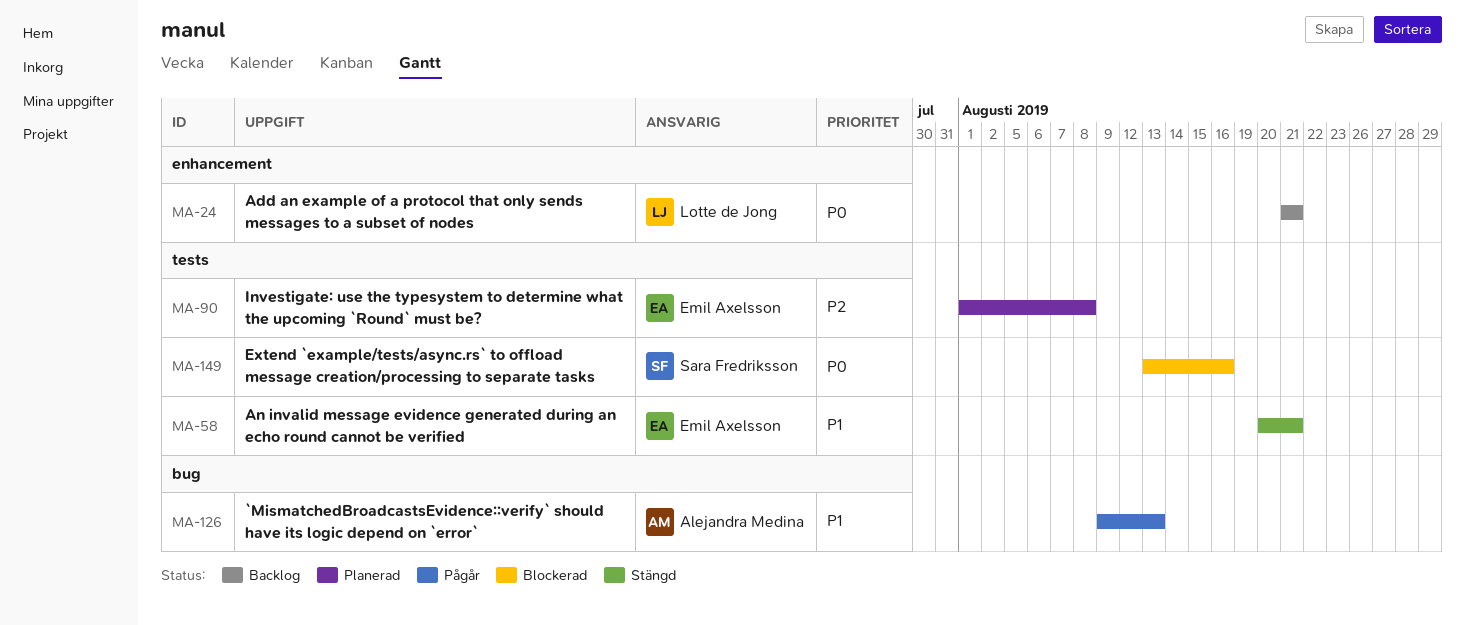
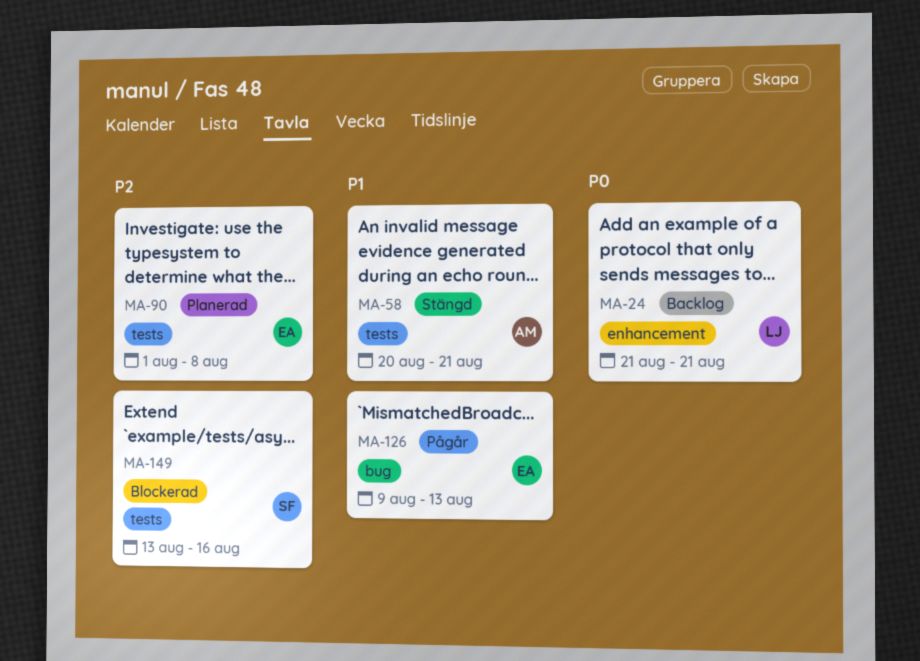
MA-58, owner: Emil Axelsson -> Alejandra Medina
MA-126, owner: Alejandra Medina -> Emil Axelsson
MA-149, priority: P0 -> P2

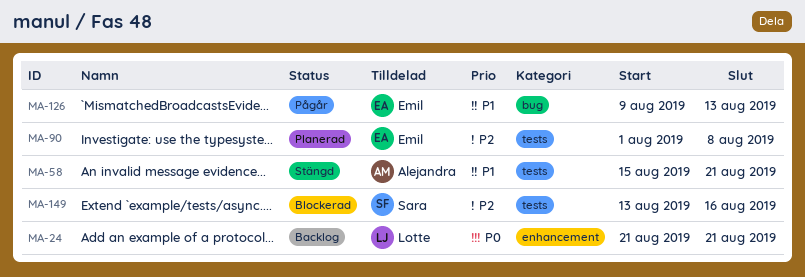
MA-58, start: Aug 20 -> Aug 15

